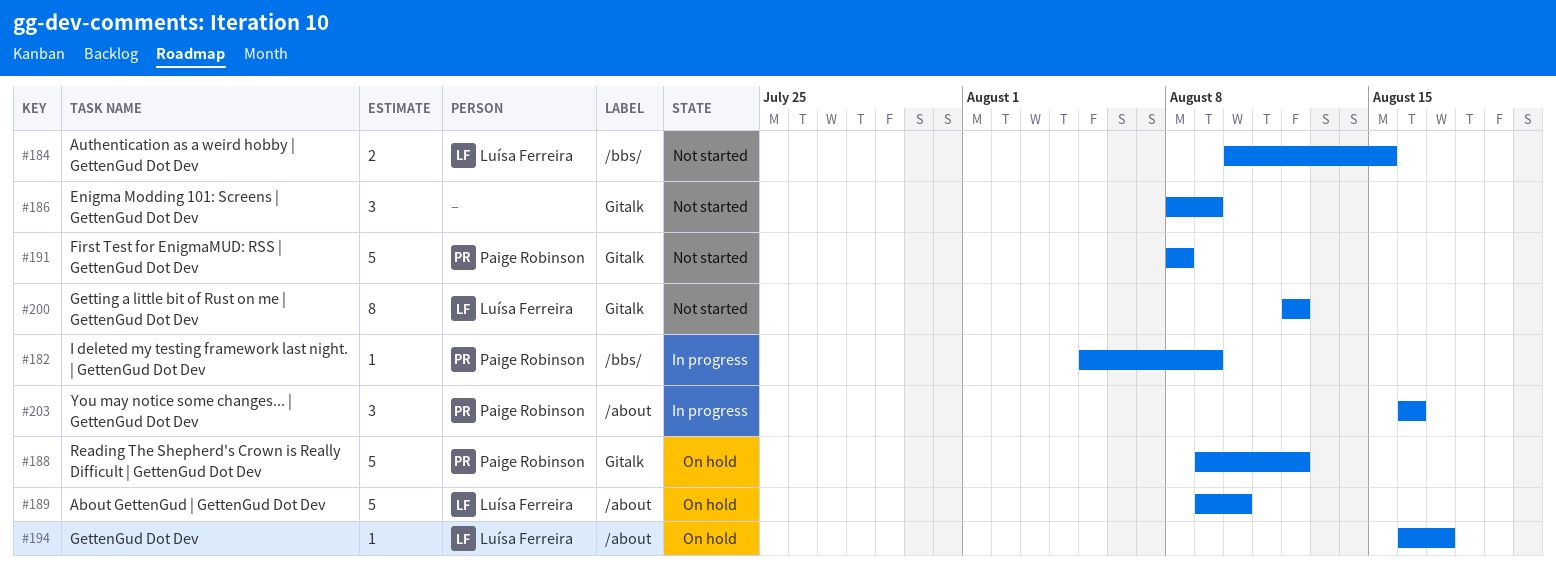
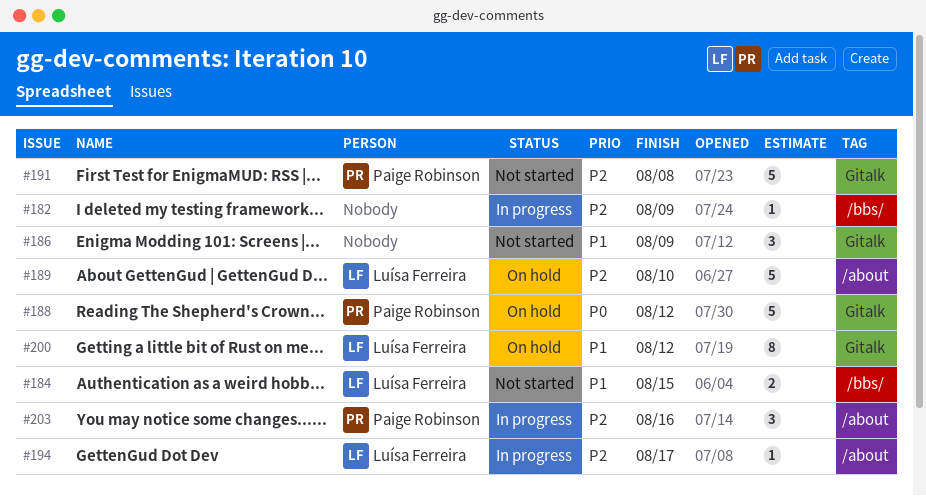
#182, owner: Paige Robinson -> none
#194, status: On hold -> In progress
#200, status: Not started -> On hold

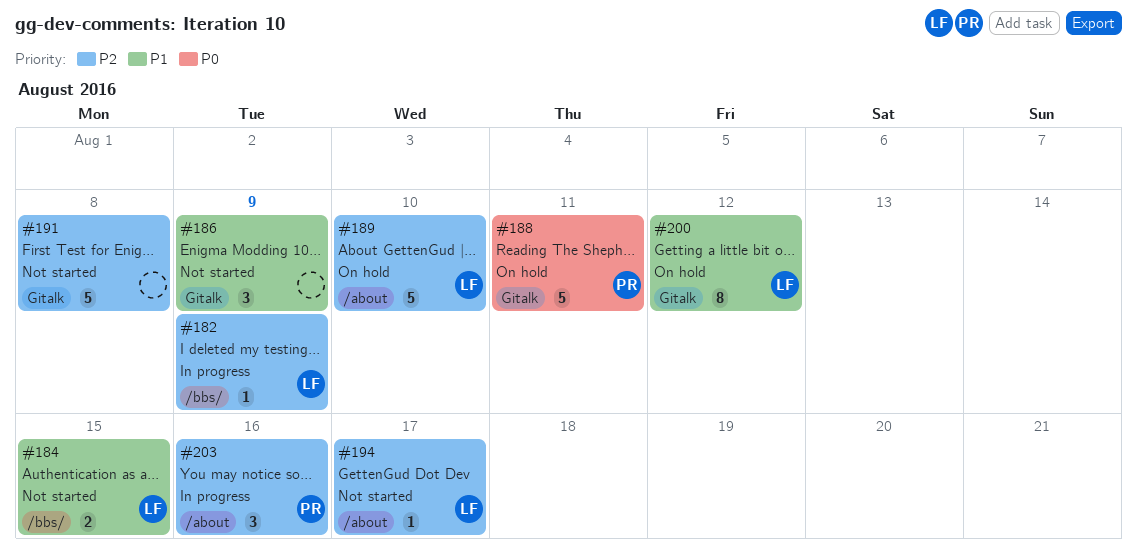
#182, owner: none -> Luísa Ferreira
#188, due: Aug 12 -> Aug 11
#191, owner: Paige Robinson -> none
#194, status: In progress -> Not started

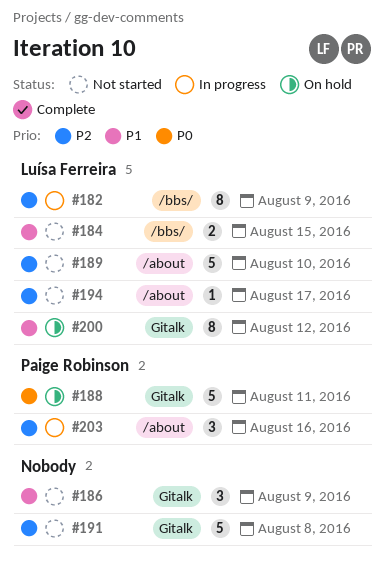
#182, estimate: 1 -> 8
#189, status: On hold -> Not started

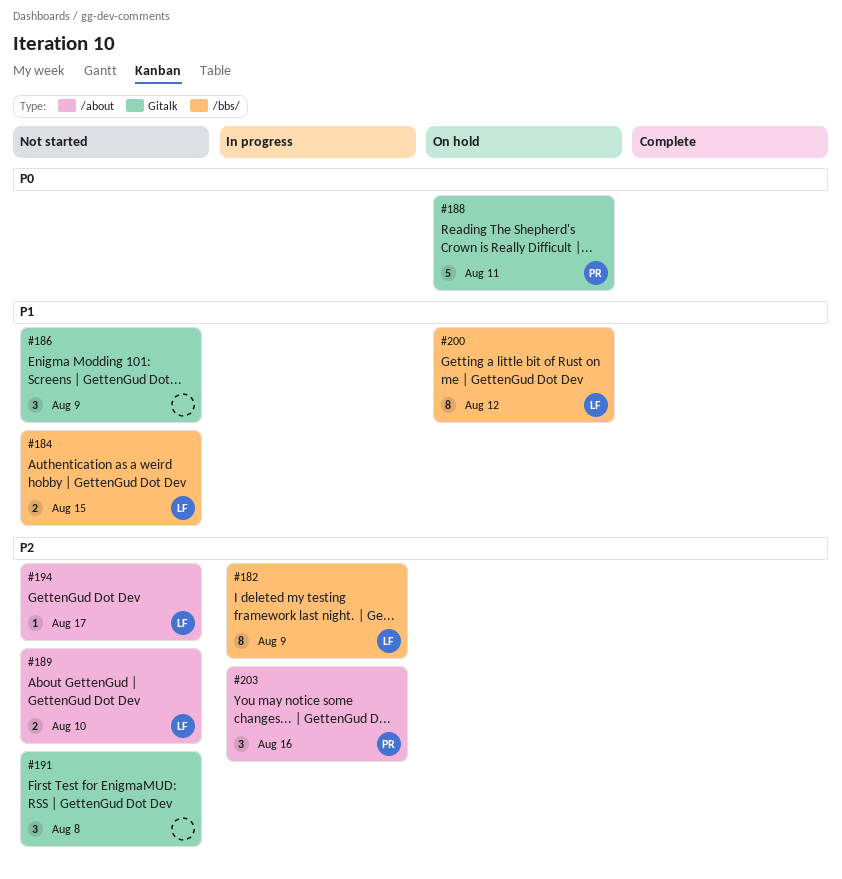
#189, estimate: 5 -> 2
#191, estimate: 5 -> 3
#200, label: Gitalk -> /bbs/

